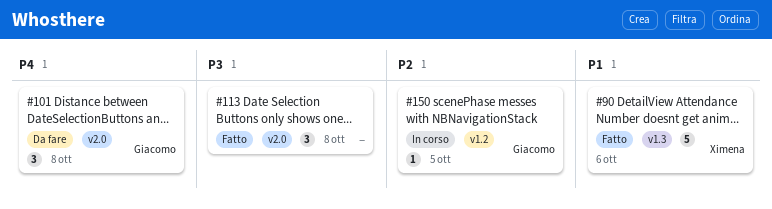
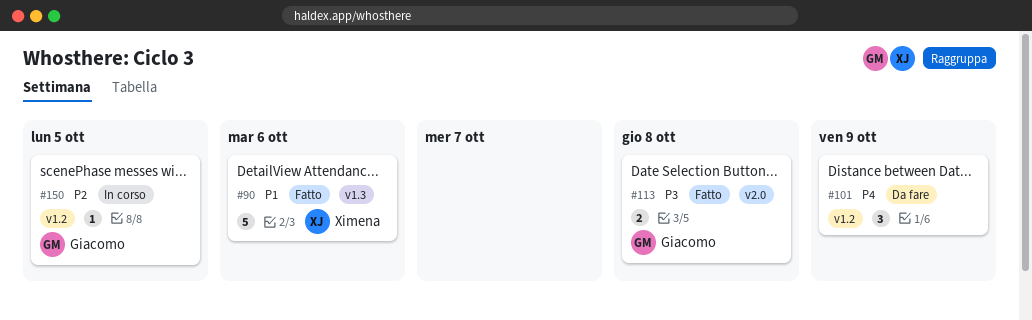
#101, owner: Giacomo -> none
#101, label: v2.0 -> v1.2
#101, due: Oct 8 -> Oct 9
#113, owner: none -> Giacomo
#113, estimate: 3 -> 2

